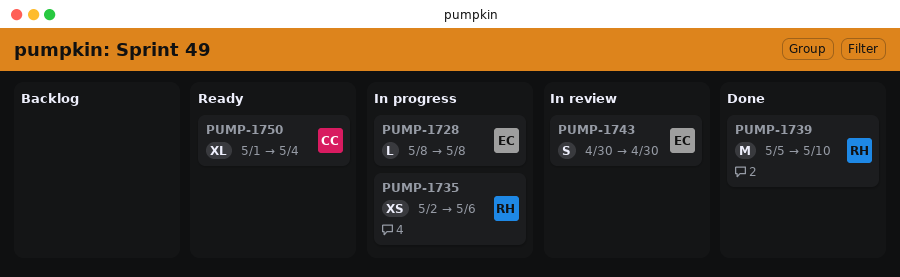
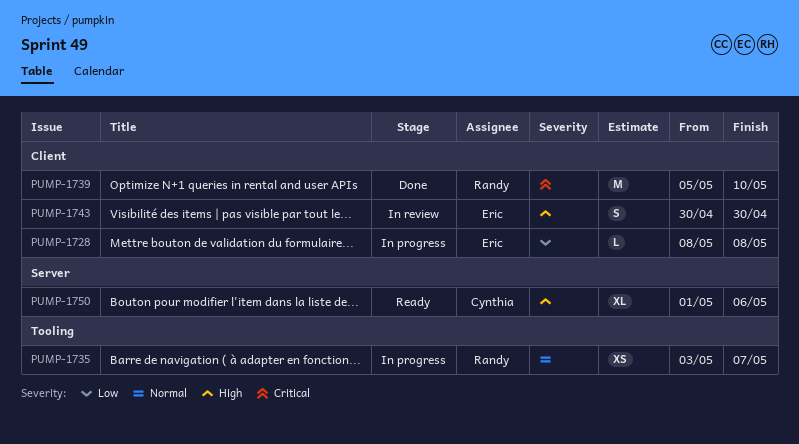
PUMP-1735, start: May 2 -> May 3
PUMP-1735, due: May 6 -> May 7
PUMP-1750, due: May 4 -> May 6

